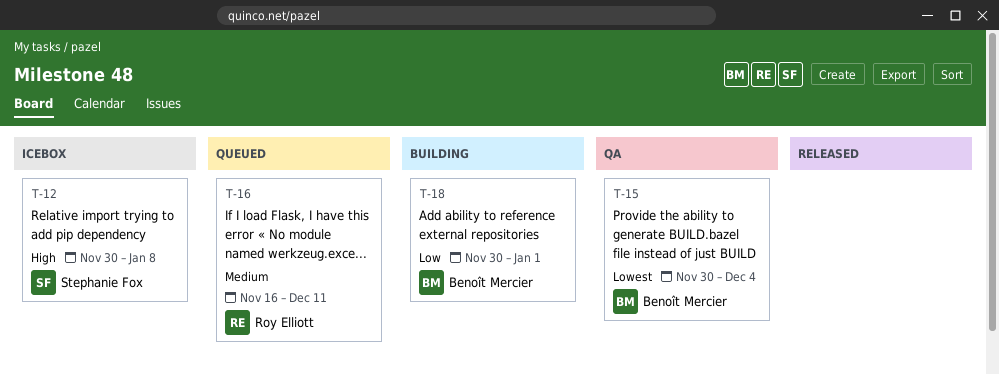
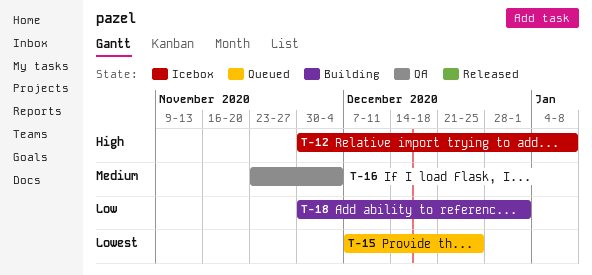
T-15, status: QA -> Queued
T-15, start: Nov 30 -> Dec 7
T-15, due: Dec 4 -> Dec 25
T-16, status: Queued -> QA
T-16, start: Nov 16 -> Nov 23
T-16, due: Dec 11 -> Dec 4

